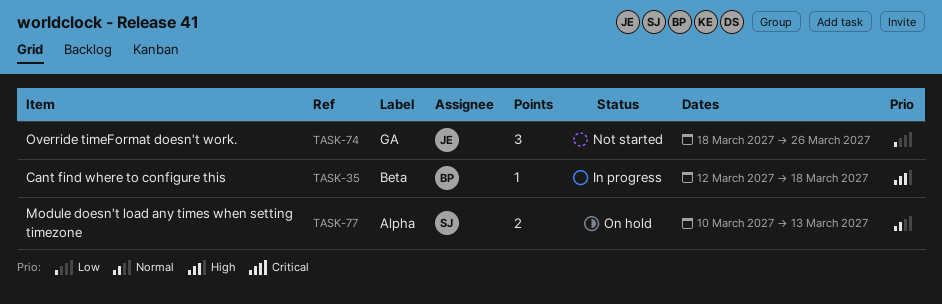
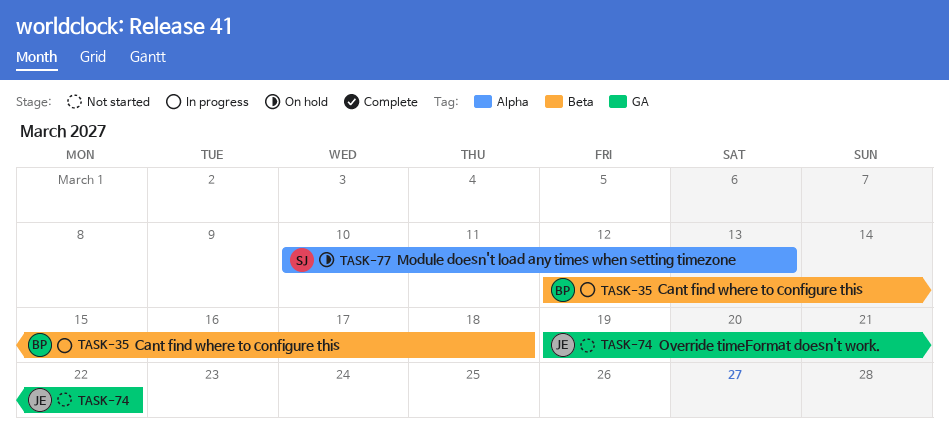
TASK-74, start: Mar 18 -> Mar 19
TASK-74, due: Mar 26 -> Mar 22

